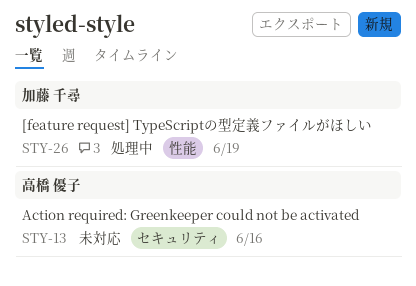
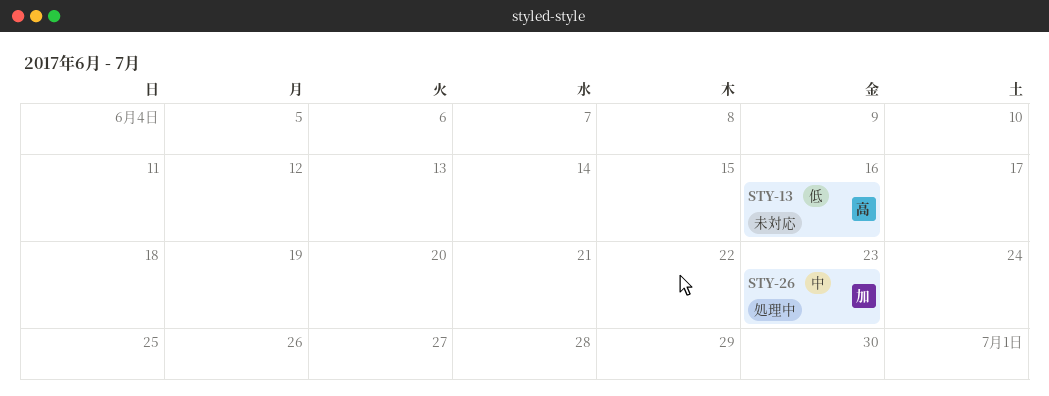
STY-26, due: Jun 19 -> Jun 23

